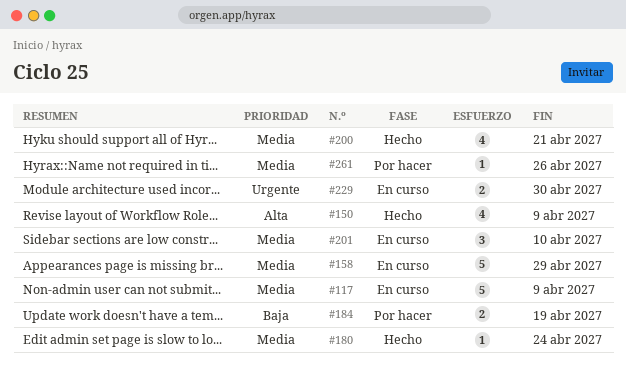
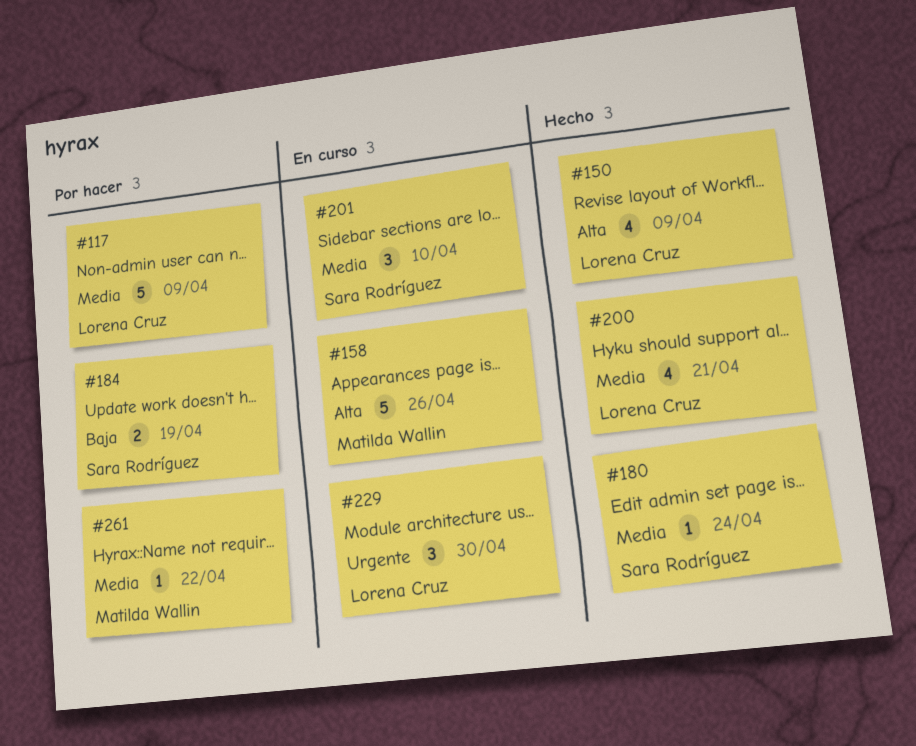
#117, status: En curso -> Por hacer
#158, priority: Media -> Alta
#158, due: Apr 29 -> Apr 26
#229, estimate: 2 -> 3
#261, due: Apr 26 -> Apr 22

